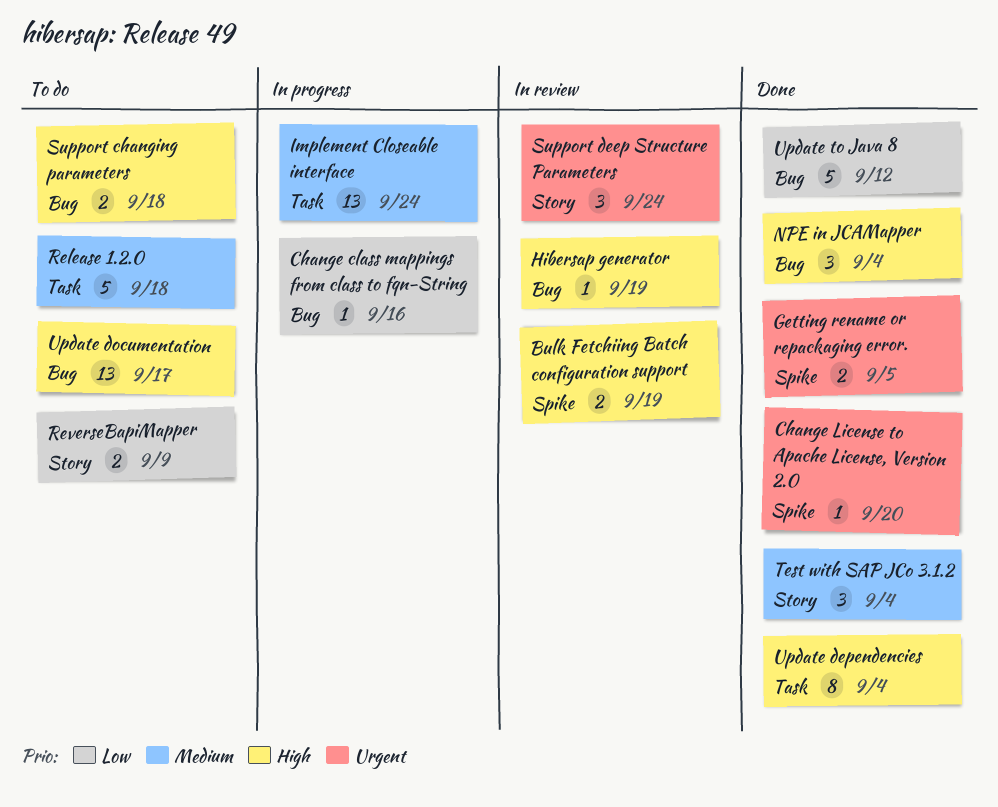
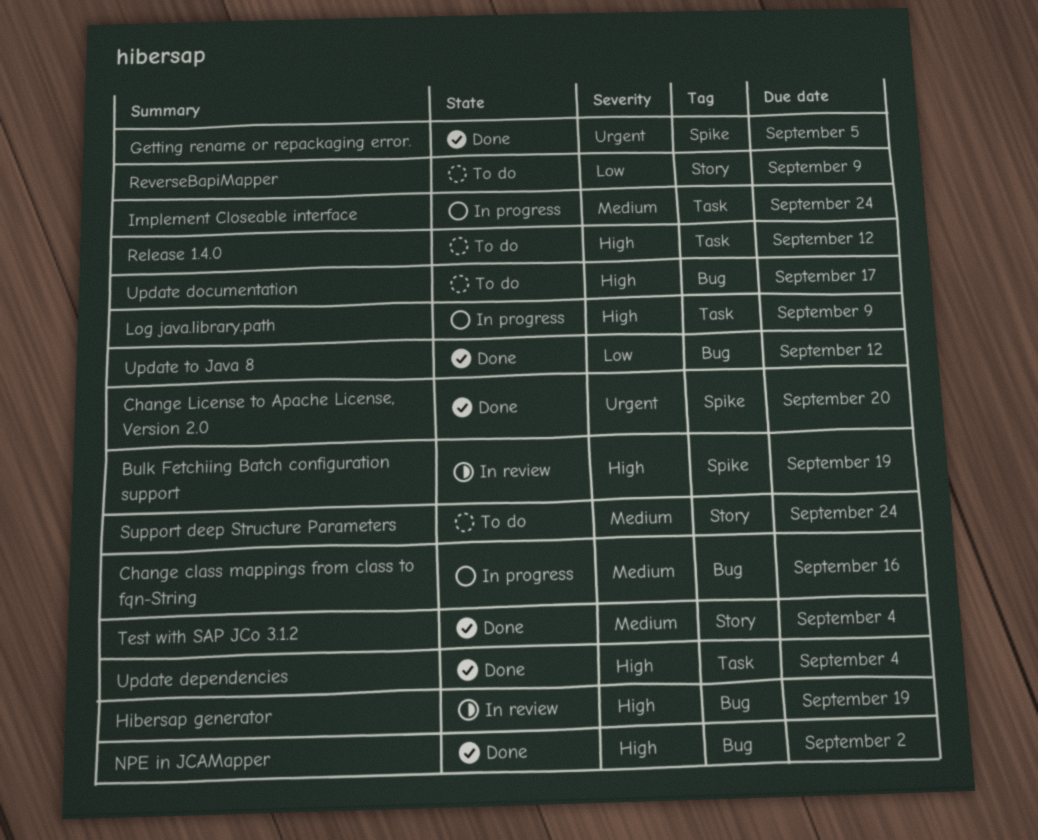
Change class mappings from class to fqn-String, priority: Low -> Medium
Log java.library.path: none -> present
NPE in JCAMapper, due: Sep 4 -> Sep 2
Release 1.2.0: present -> none
Release 1.4.0: none -> present
Support changing parameters: present -> none
Support deep Structure Parameters, status: In review -> To do
Support deep Structure Parameters, priority: Urgent -> Medium

